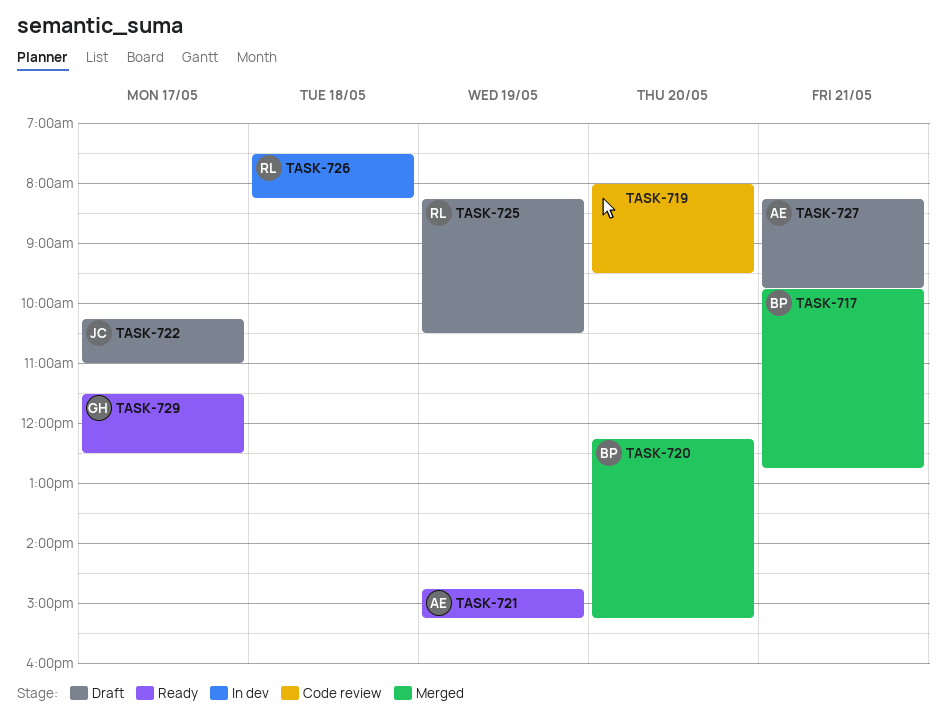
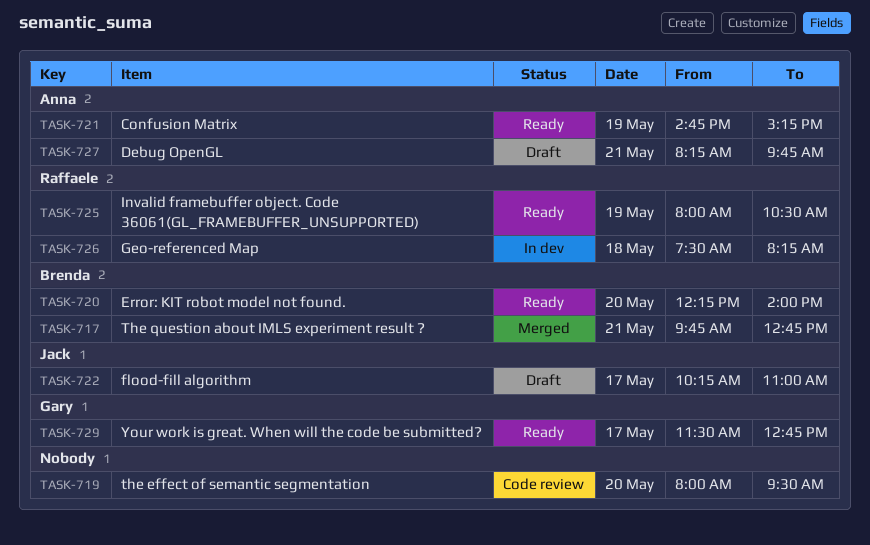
TASK-720, status: Merged -> Ready
TASK-720, ends: 15:15 -> 14:00
TASK-725, status: Draft -> Ready
TASK-725, begins: 08:15 -> 08:00
TASK-729, ends: 12:30 -> 12:45

